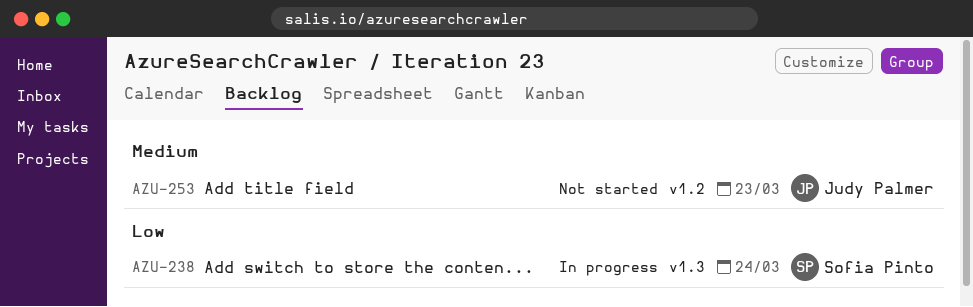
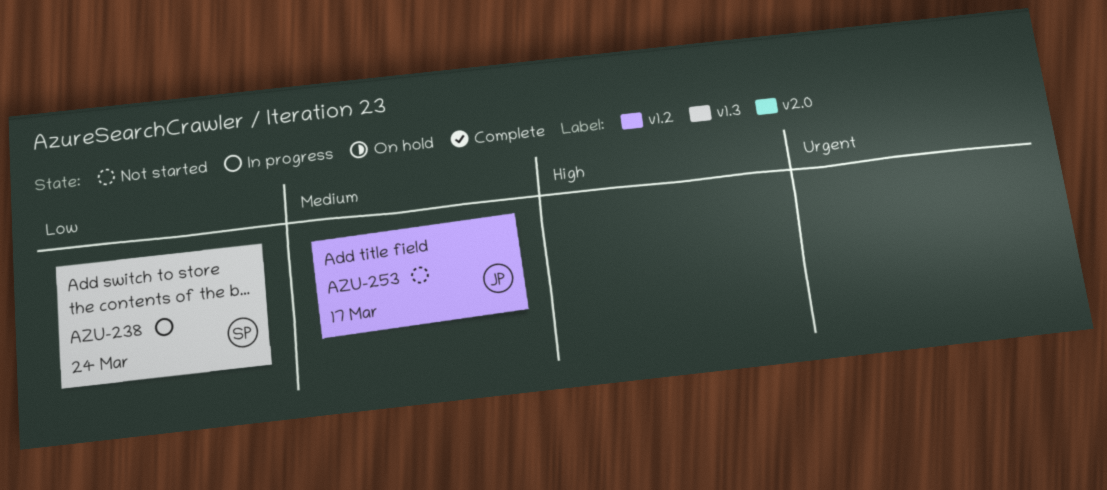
AZU-253, due: Mar 23 -> Mar 17

